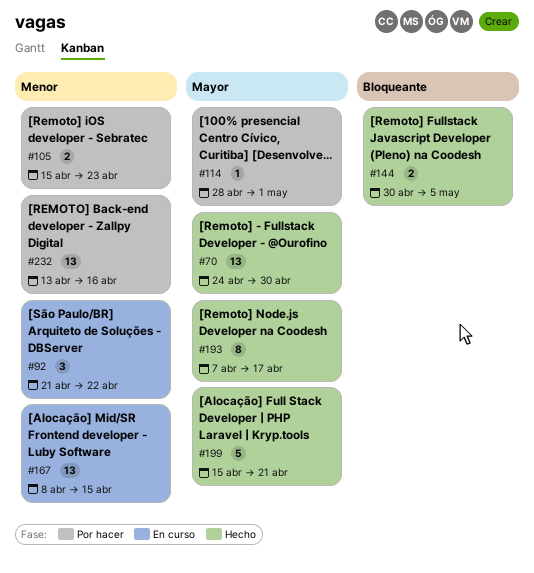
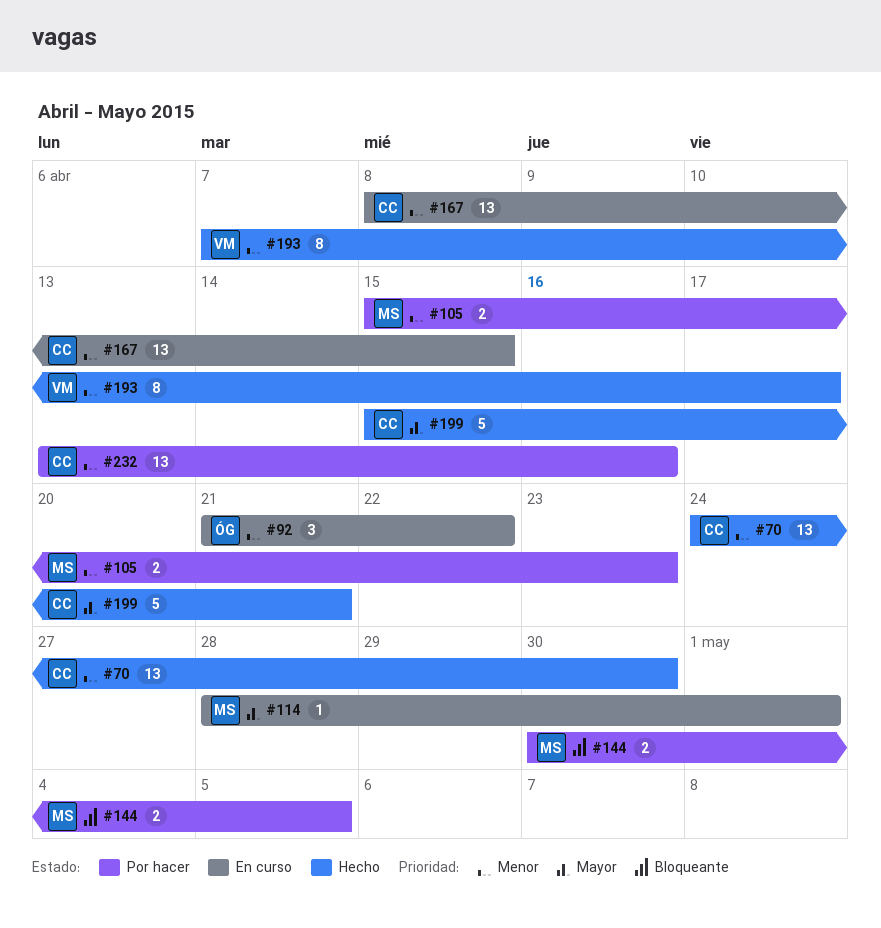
#70, priority: Mayor -> Menor
#114, status: Por hacer -> En curso
#144, status: Hecho -> Por hacer
#193, priority: Mayor -> Menor

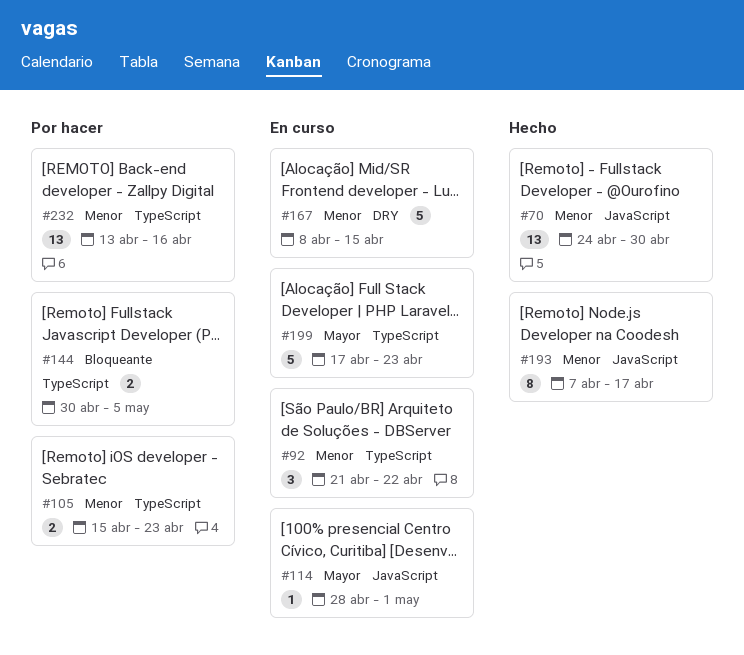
#167, estimate: 13 -> 5
#199, status: Hecho -> En curso
#199, start: Apr 15 -> Apr 17
#199, due: Apr 21 -> Apr 23

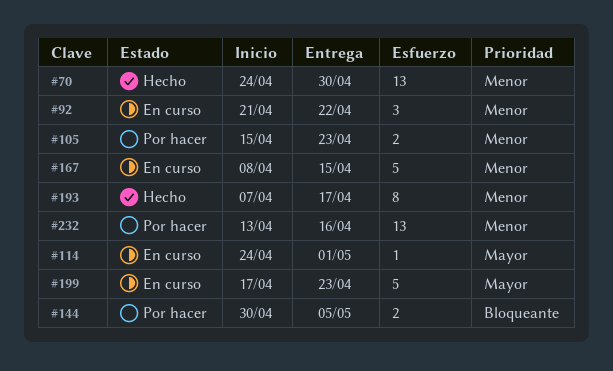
#114, start: Apr 28 -> Apr 24

